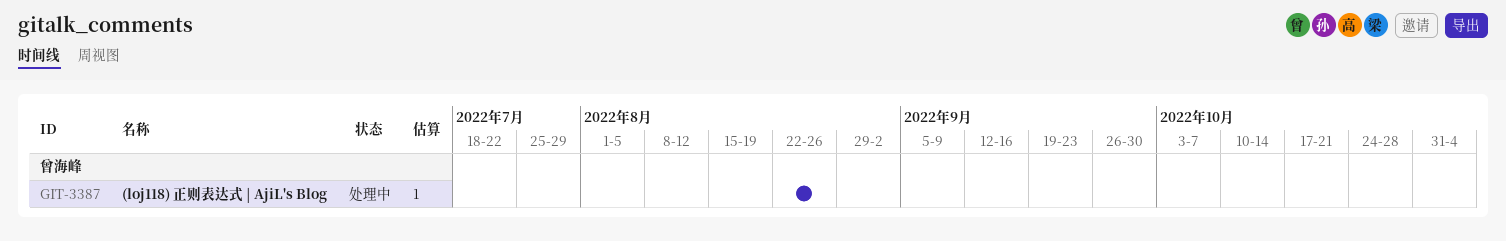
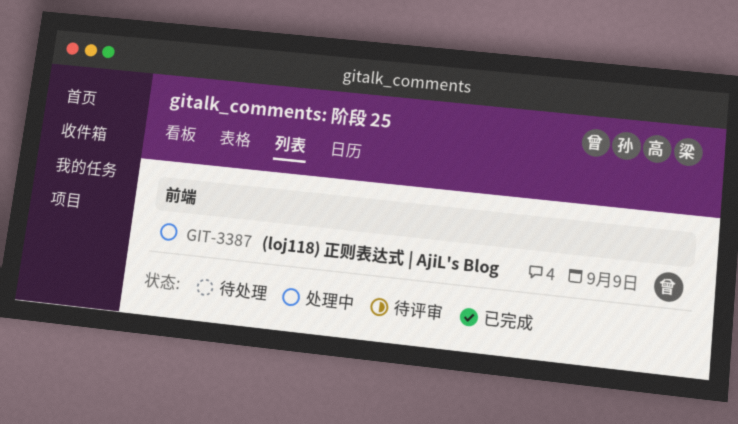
GIT-3387, due: Aug 26 -> Sep 9

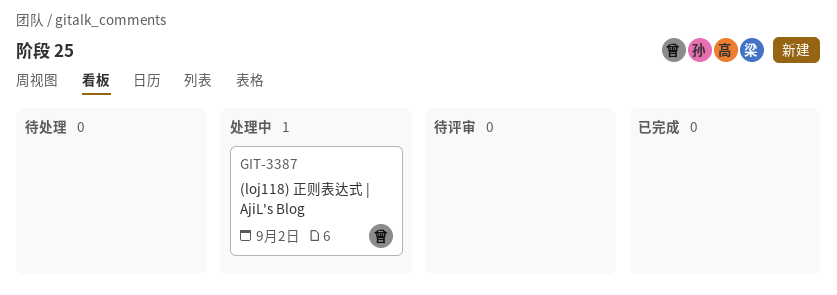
GIT-3387, due: Sep 9 -> Sep 2

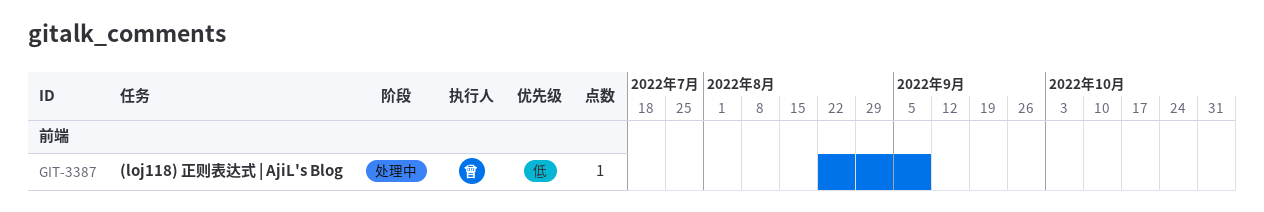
GIT-3387, due: Sep 2 -> Sep 9

